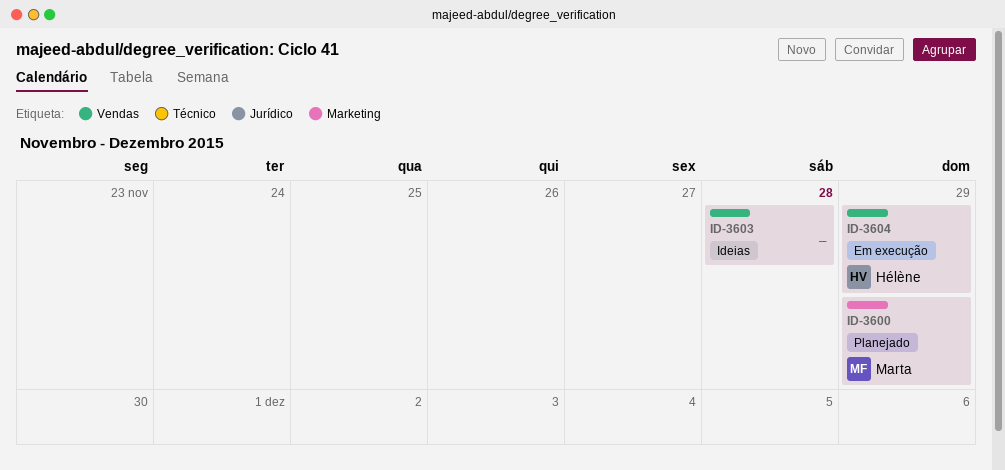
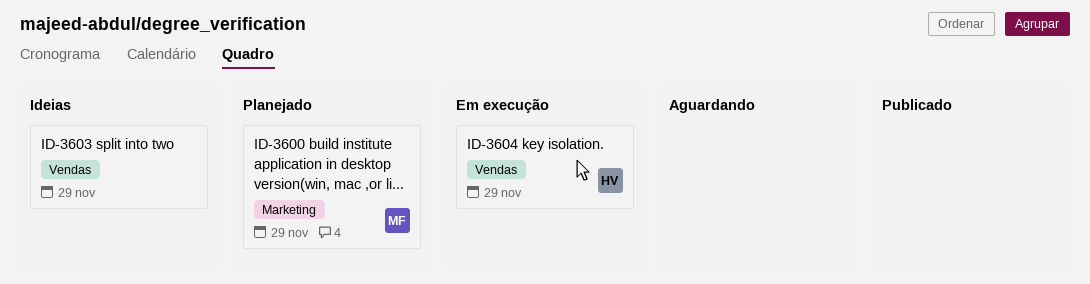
ID-3603, due: Nov 28 -> Nov 29

